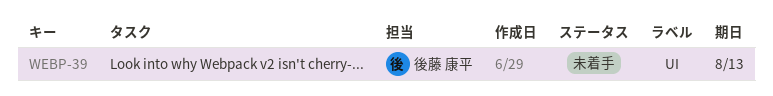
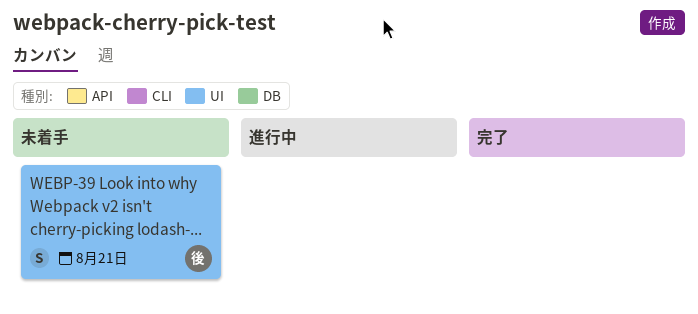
WEBP-39, due: Aug 13 -> Aug 21

